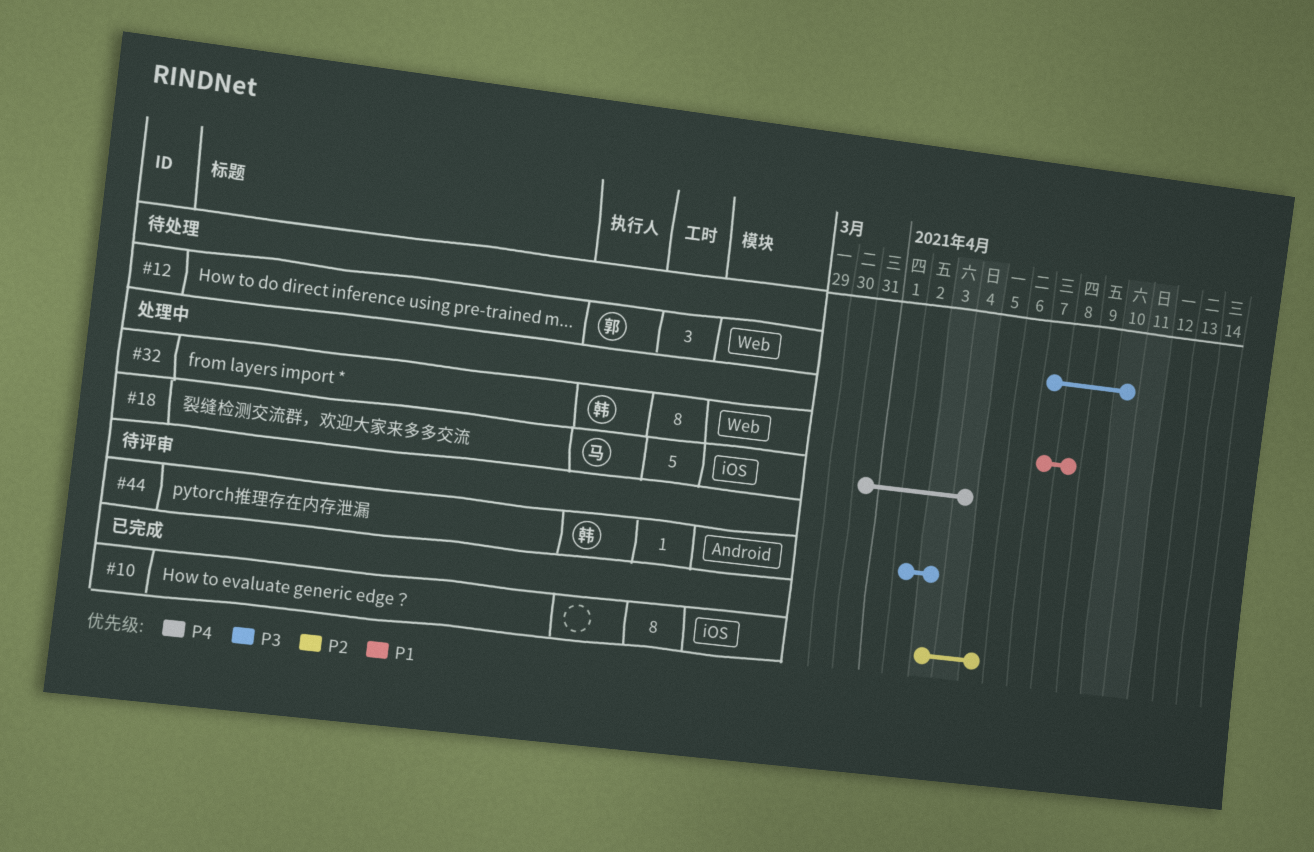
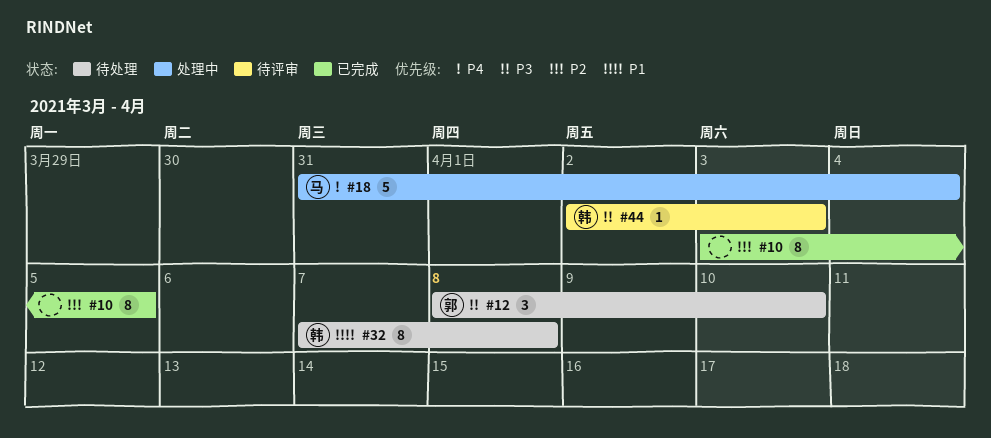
#12, start: Apr 7 -> Apr 8
#32, status: 处理中 -> 待处理

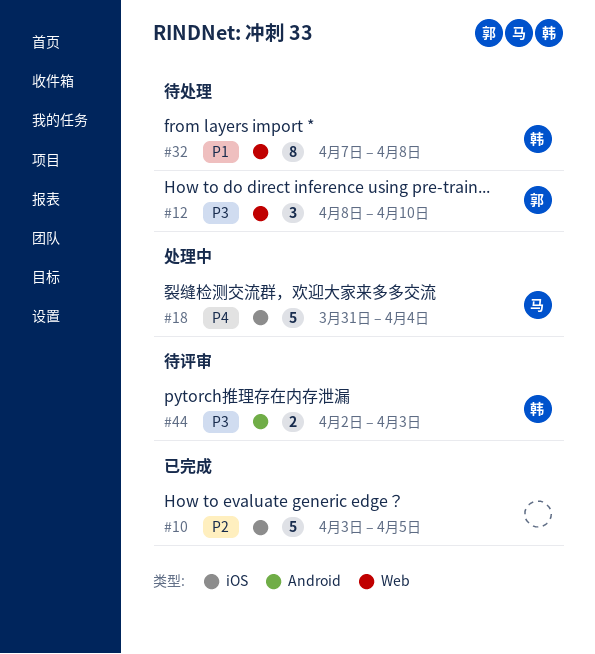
#10, estimate: 8 -> 5
#44, estimate: 1 -> 2

